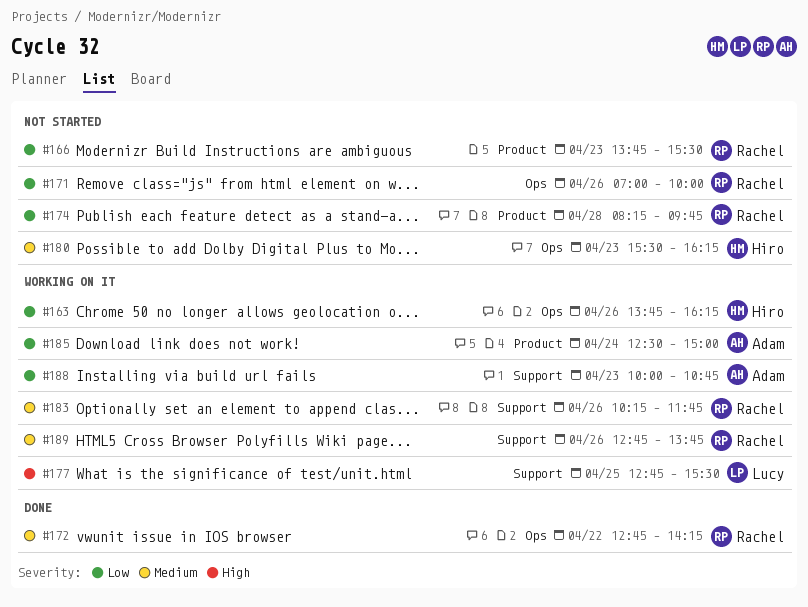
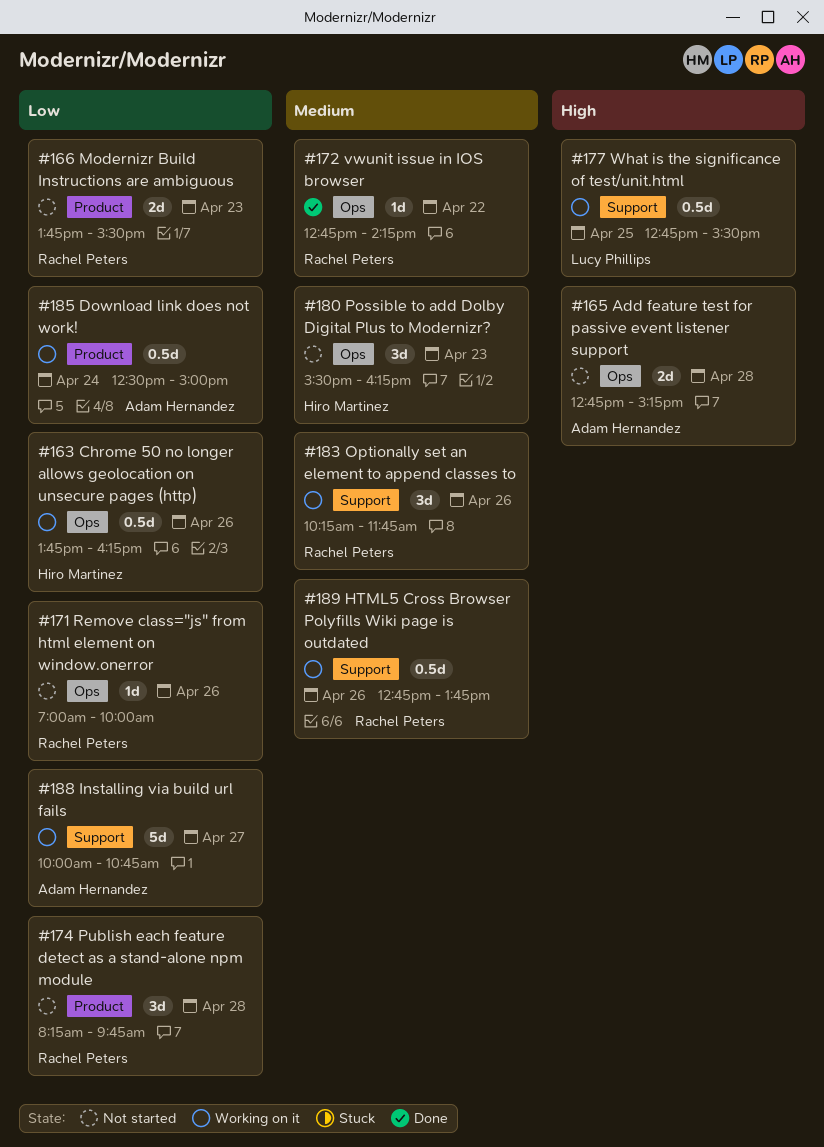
#165: none -> present
#188, day: Apr 23 -> Apr 27

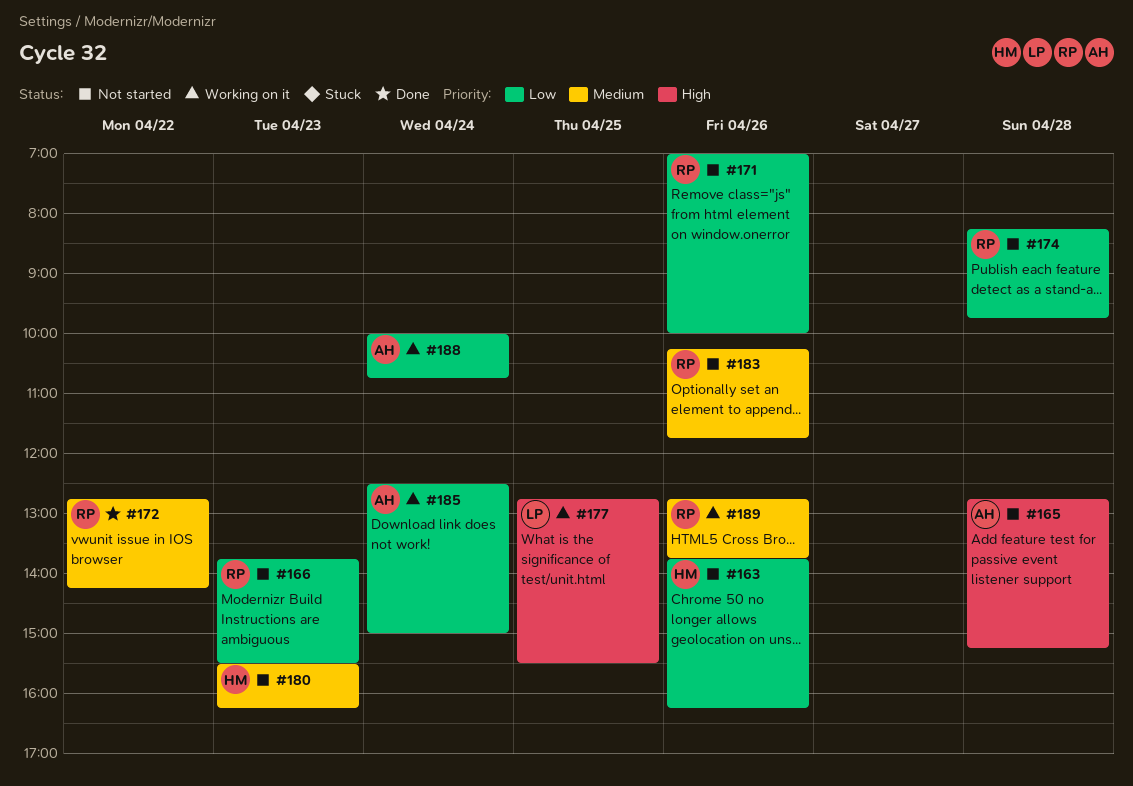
#163, status: Working on it -> Not started
#183, status: Working on it -> Not started
#188, day: Apr 27 -> Apr 24

